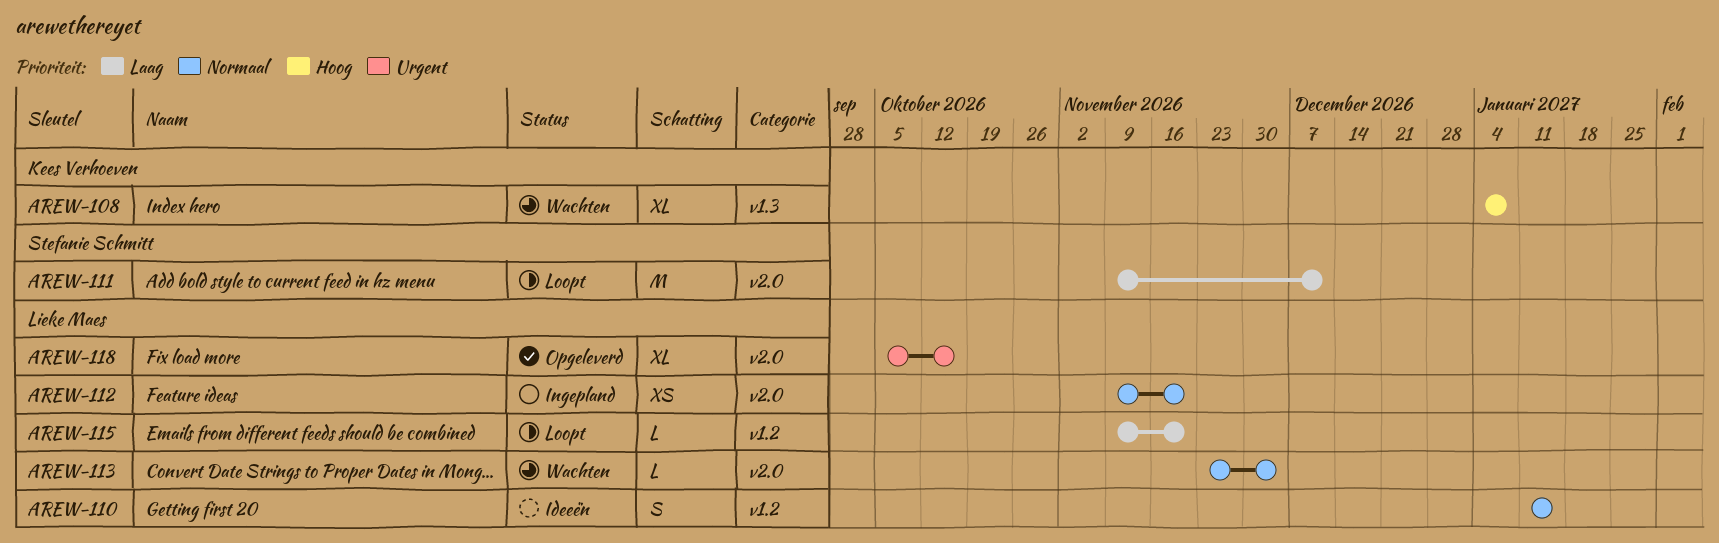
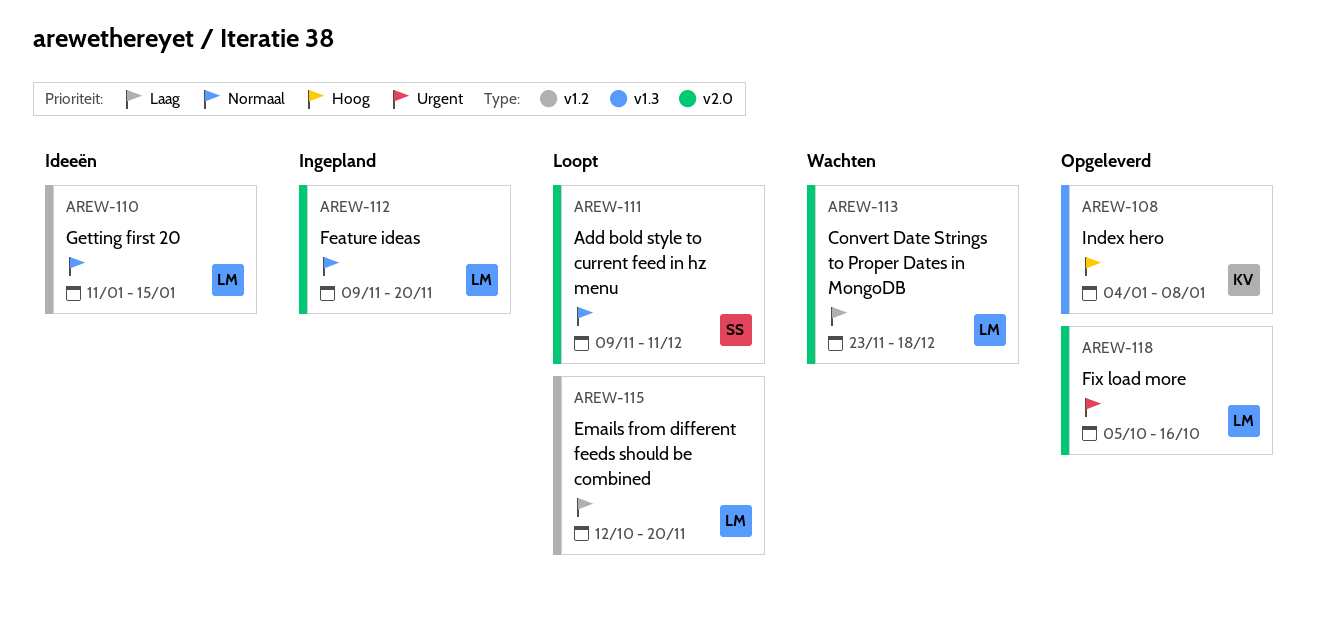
AREW-108, status: Wachten -> Opgeleverd
AREW-111, priority: Laag -> Normaal
AREW-113, priority: Normaal -> Laag
AREW-113, due: Dec 4 -> Dec 18
AREW-115, start: Nov 9 -> Oct 12

